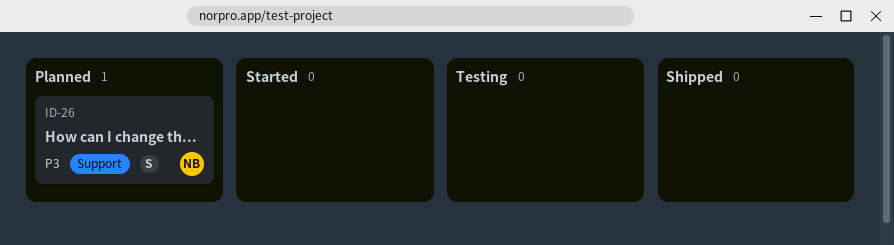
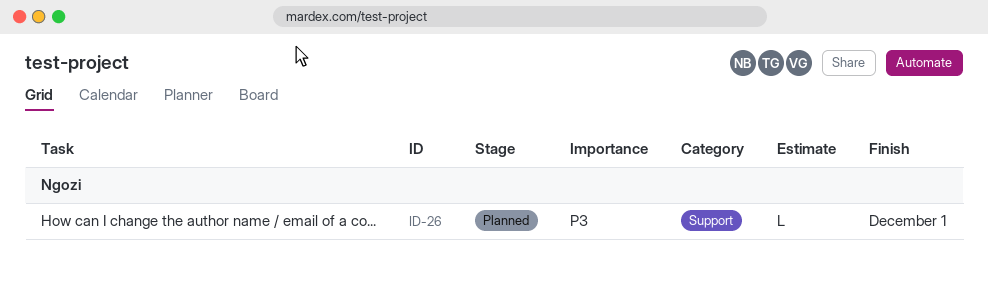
ID-26, estimate: S -> L

